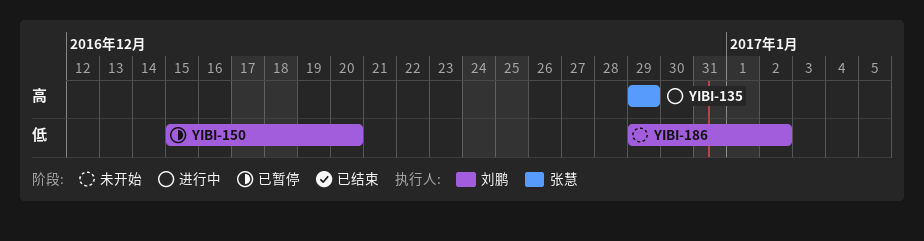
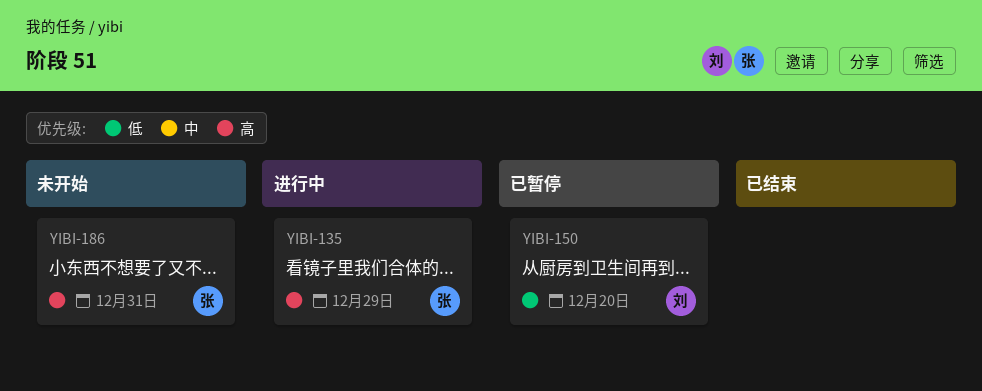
YIBI-186, owner: 刘鹏 -> 张慧
YIBI-186, priority: 低 -> 高
YIBI-186, due: Jan 2 -> Dec 31

